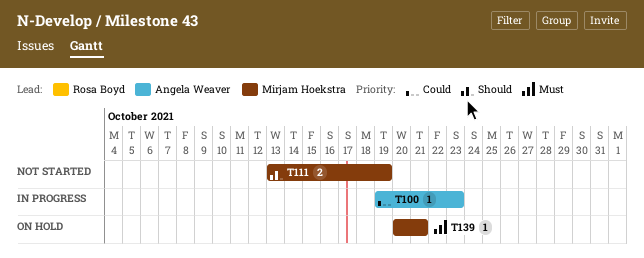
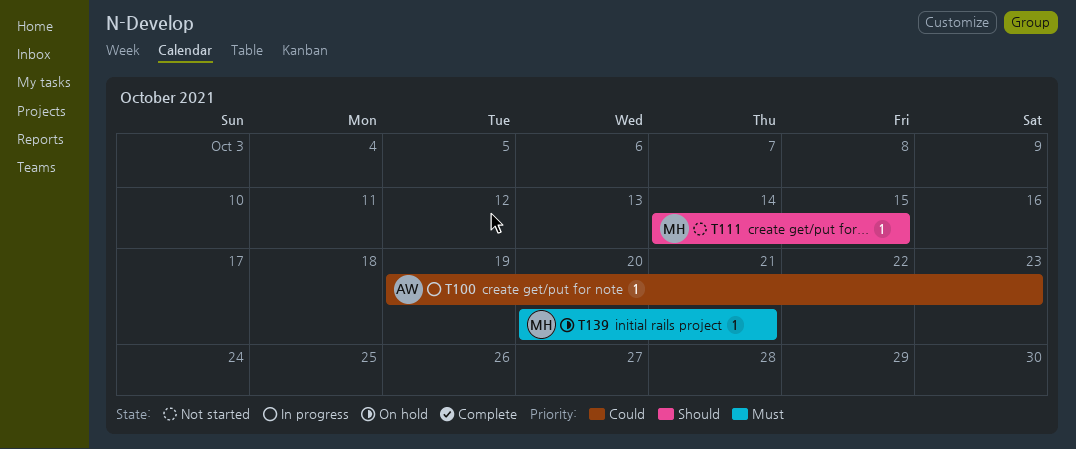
T111, estimate: 2 -> 1
T111, start: Oct 13 -> Oct 14
T111, due: Oct 19 -> Oct 15

